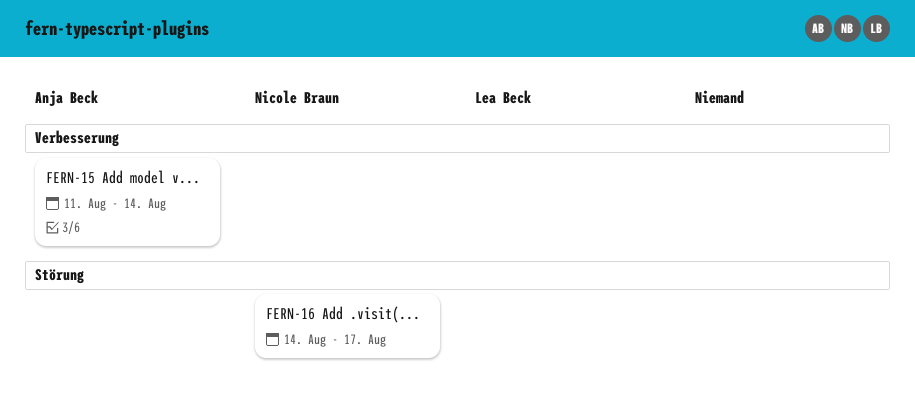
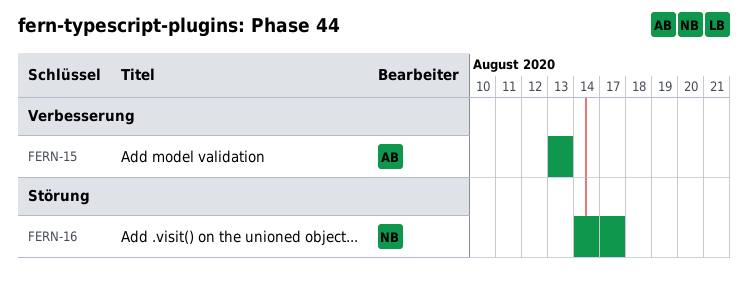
FERN-15, start: Aug 11 -> Aug 13
FERN-15, due: Aug 14 -> Aug 13

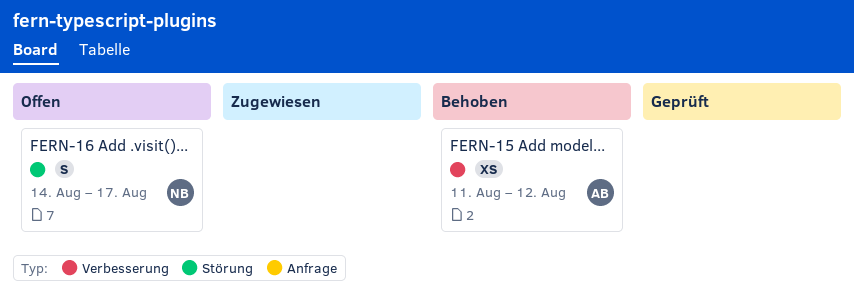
FERN-15, start: Aug 13 -> Aug 11
FERN-15, due: Aug 13 -> Aug 12

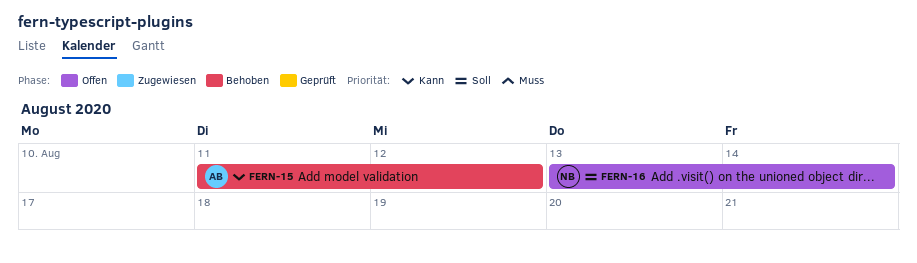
FERN-16, start: Aug 14 -> Aug 13
FERN-16, due: Aug 17 -> Aug 14

